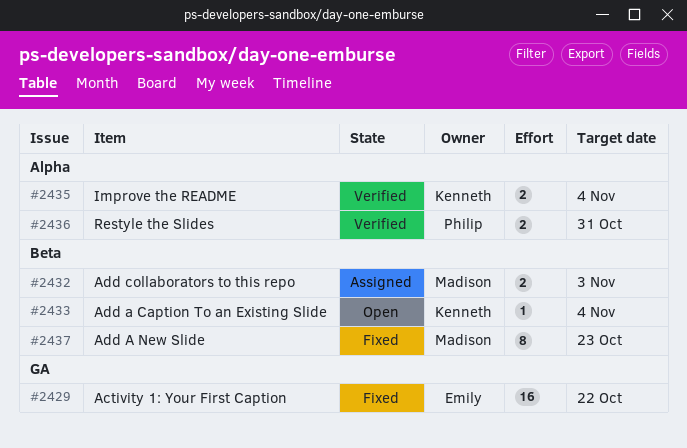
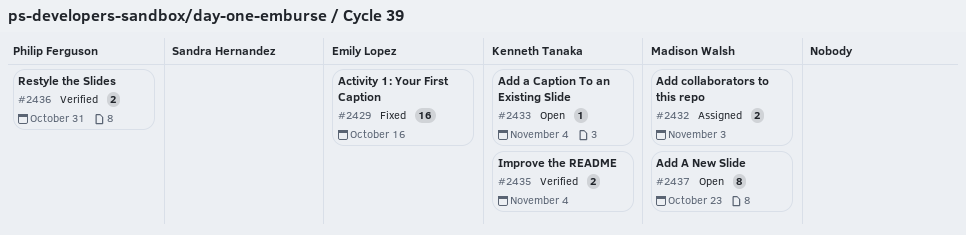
#2429, due: Oct 22 -> Oct 16
#2437, status: Fixed -> Open

